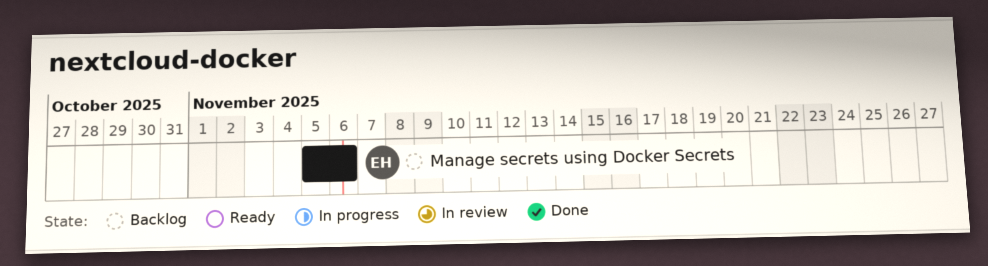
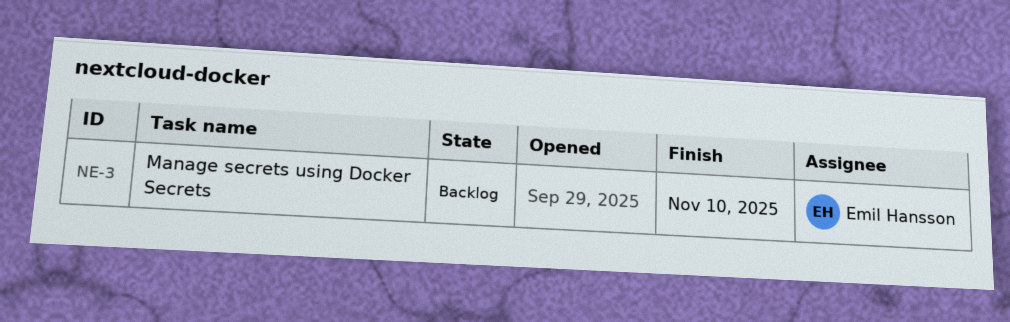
Manage secrets using Docker Secrets, due: Nov 6 -> Nov 10

